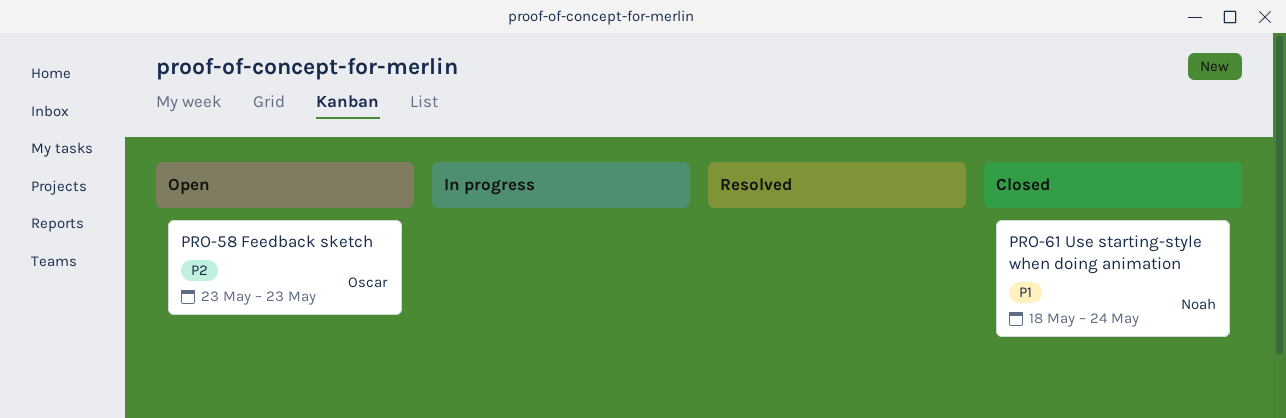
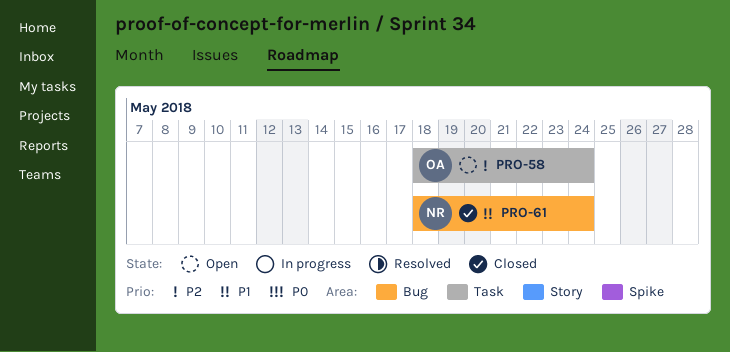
PRO-58, start: May 23 -> May 18
PRO-58, due: May 23 -> May 24

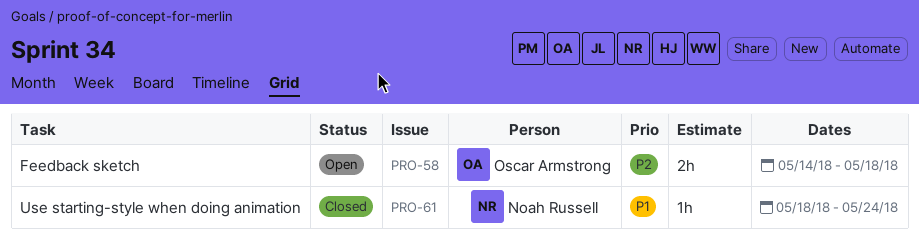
PRO-58, start: May 18 -> May 14
PRO-58, due: May 24 -> May 18

